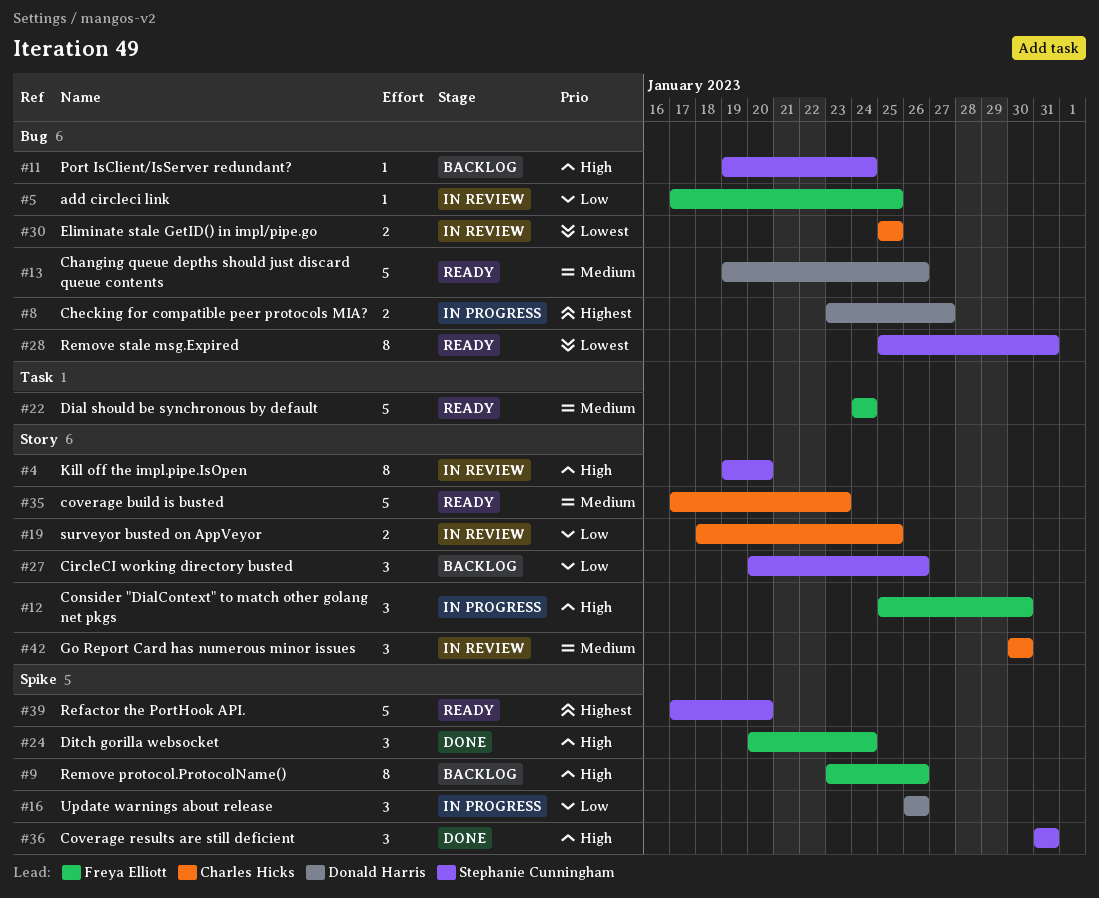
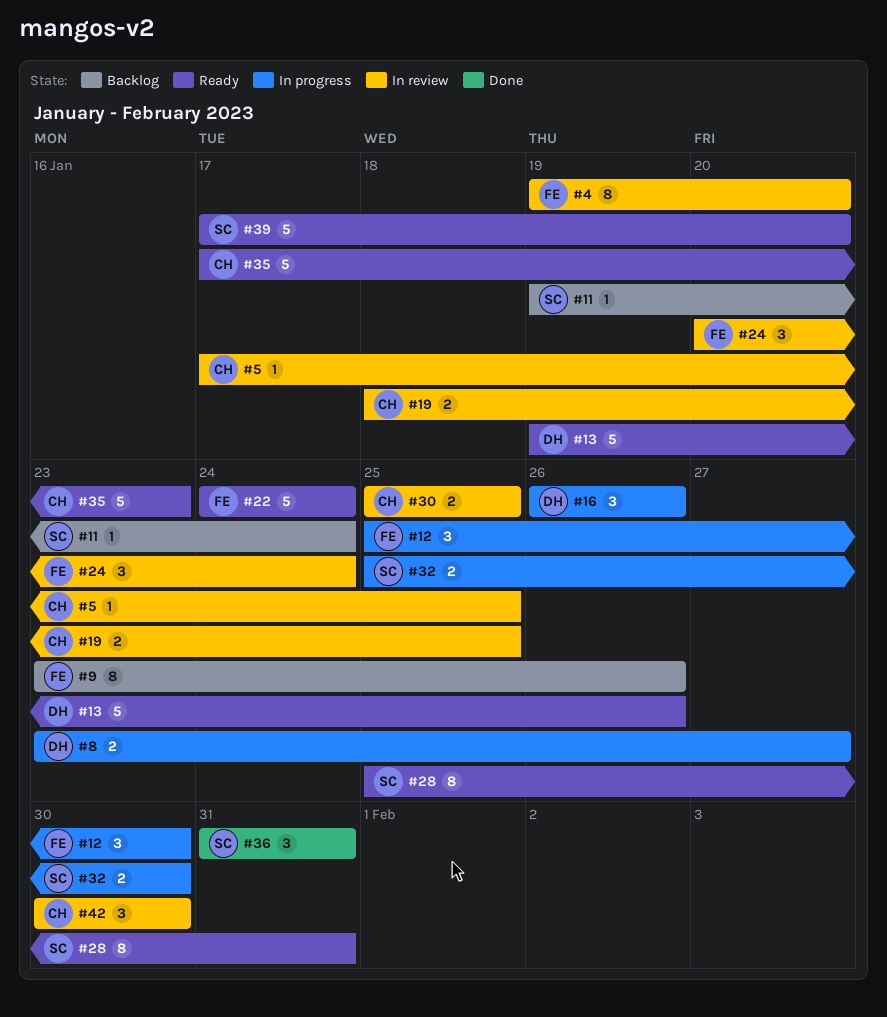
#4, owner: Stephanie Cunningham -> Freya Elliott
#5, owner: Freya Elliott -> Charles Hicks
#24, status: Done -> In review
#27: present -> none
#32: none -> present

